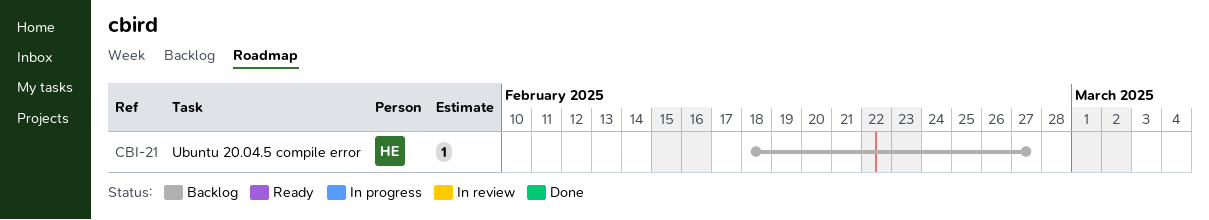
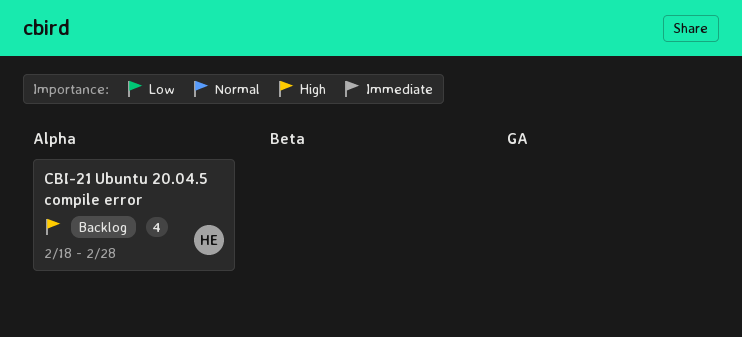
CBI-21, estimate: 1 -> 4
CBI-21, due: Feb 27 -> Feb 28

